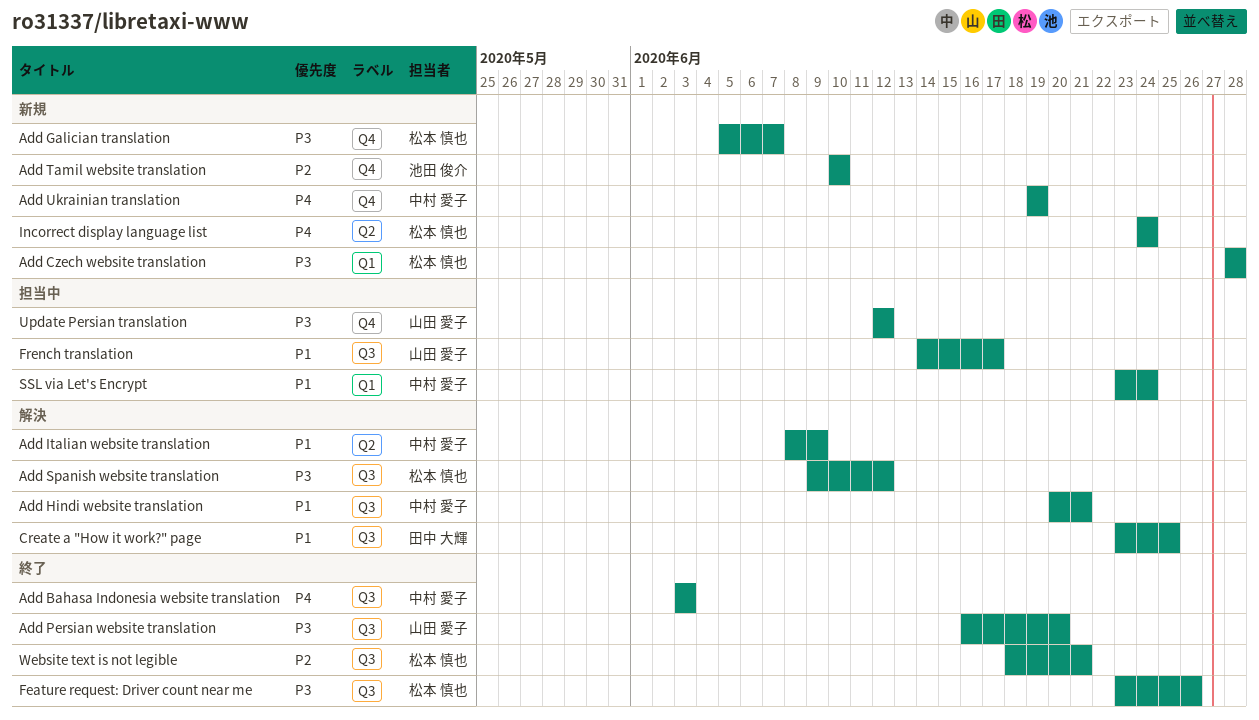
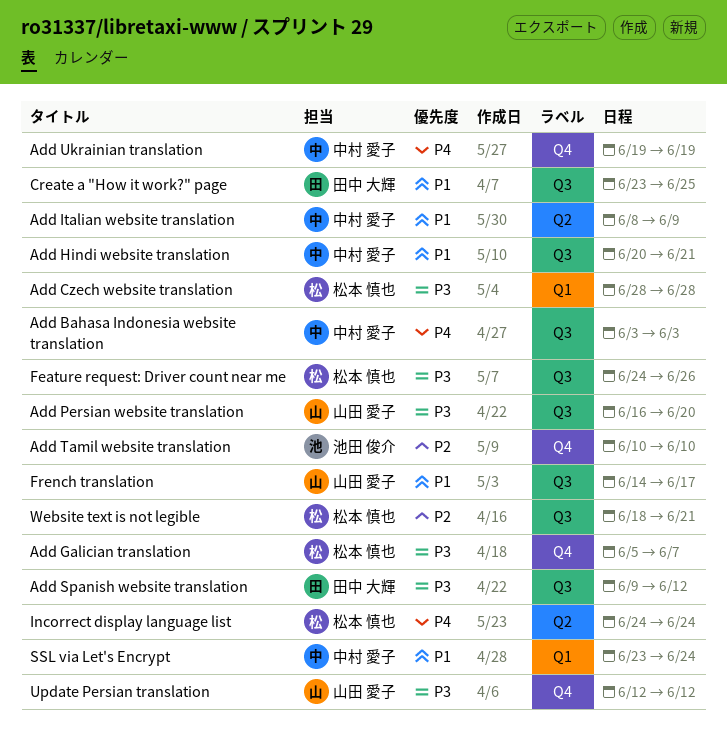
Add Spanish website translation, owner: 松本 慎也 -> 田中 大輝
Feature request: Driver count near me, start: Jun 23 -> Jun 24

